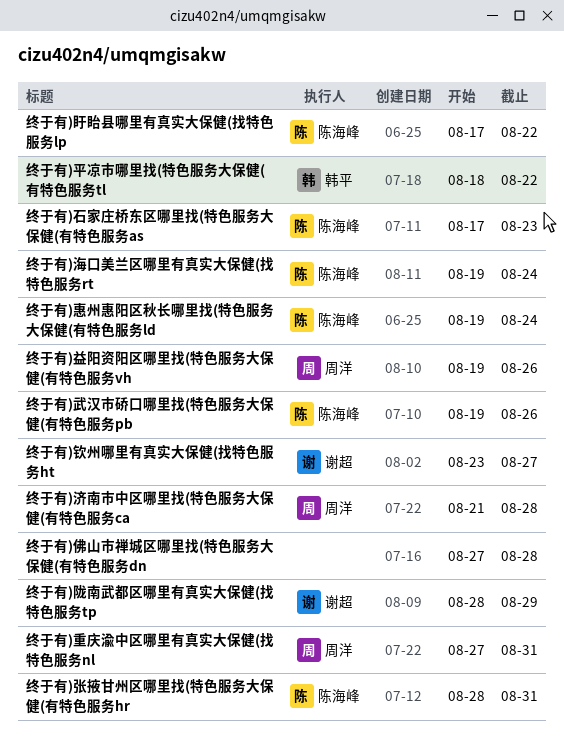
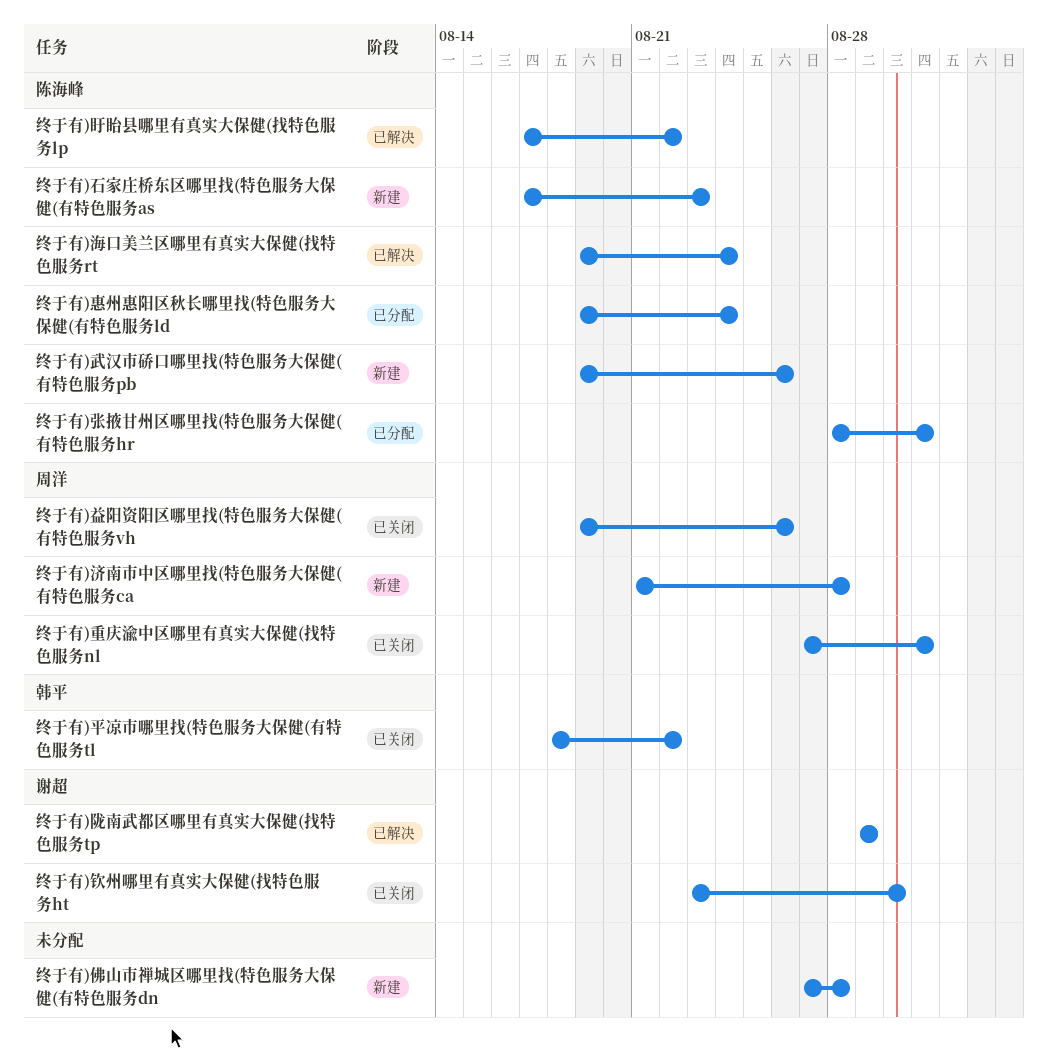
终于有)钦州哪里有真实大保健(找特色服务ht, due: Aug 27 -> Aug 30
终于有)陇南武都区哪里有真实大保健(找特色服务tp, start: Aug 28 -> Aug 29

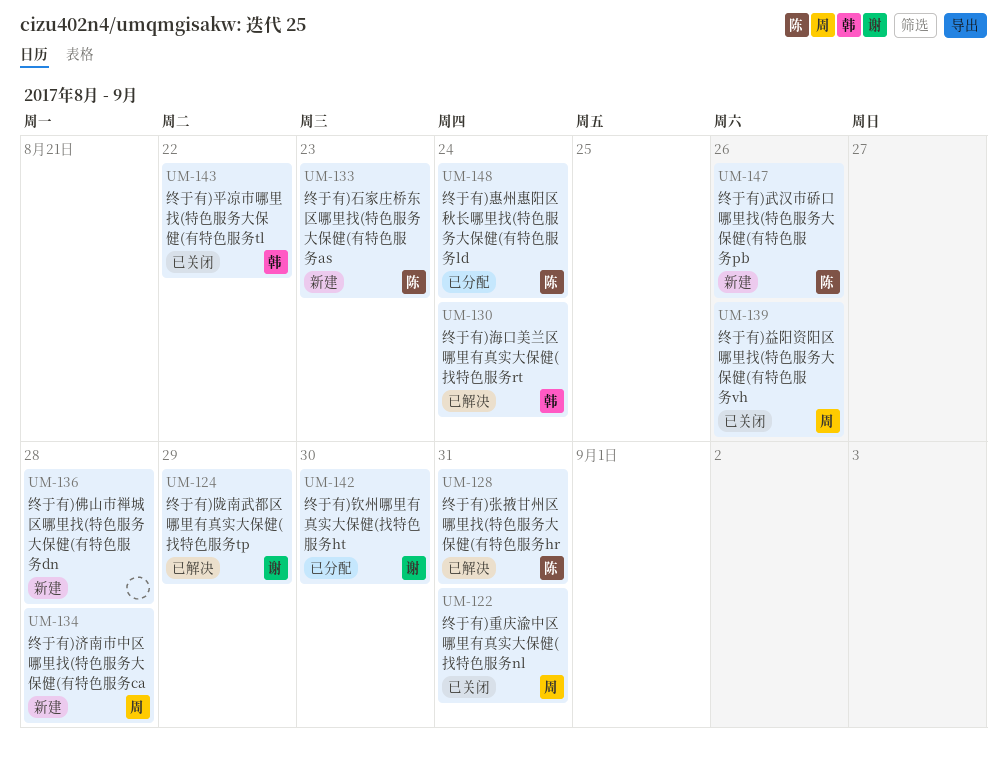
终于有)张掖甘州区哪里找(特色服务大保健(有特色服务hr, status: 已分配 -> 已解决
终于有)海口美兰区哪里有真实大保健(找特色服务rt, owner: 陈海峰 -> 韩平
终于有)盱眙县哪里有真实大保健(找特色服务lp: present -> none
终于有)钦州哪里有真实大保健(找特色服务ht, status: 已关闭 -> 已分配

